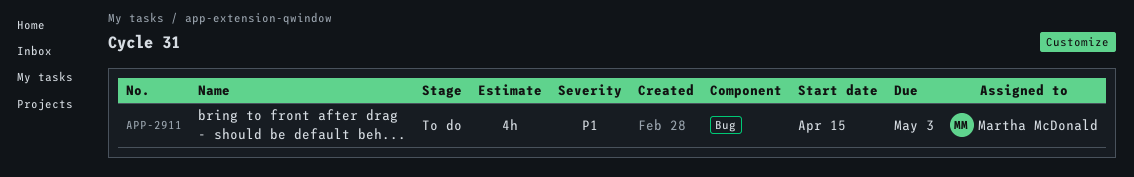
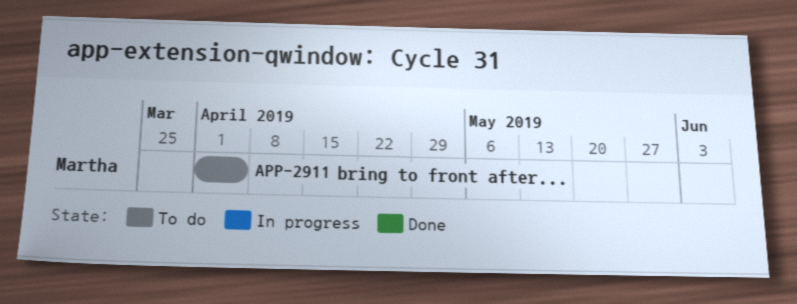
APP-2911, start: Apr 15 -> Apr 1
APP-2911, due: May 3 -> Apr 5

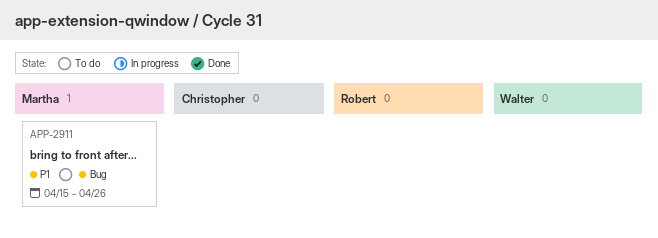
APP-2911, start: Apr 1 -> Apr 15
APP-2911, due: Apr 5 -> Apr 26

